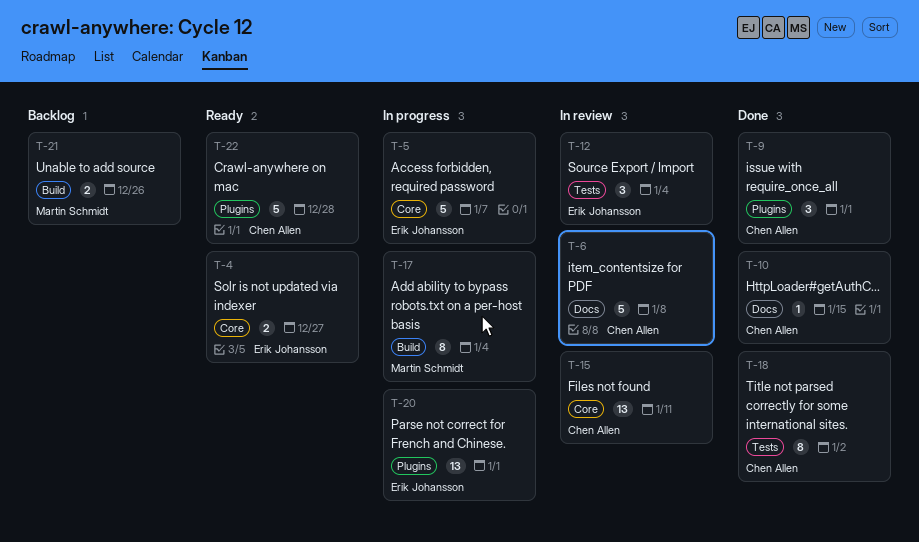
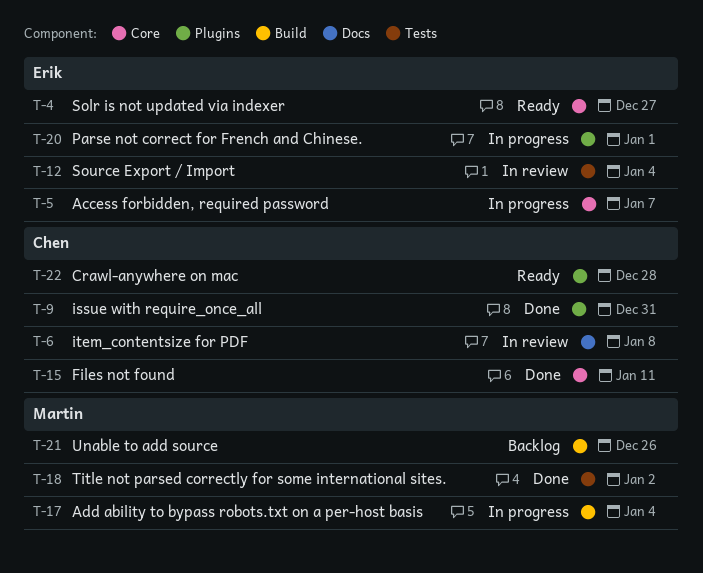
T-9, due: Jan 1 -> Dec 31
T-10: present -> none
T-15, status: In review -> Done
T-18, owner: Chen Allen -> Martin Schmidt

